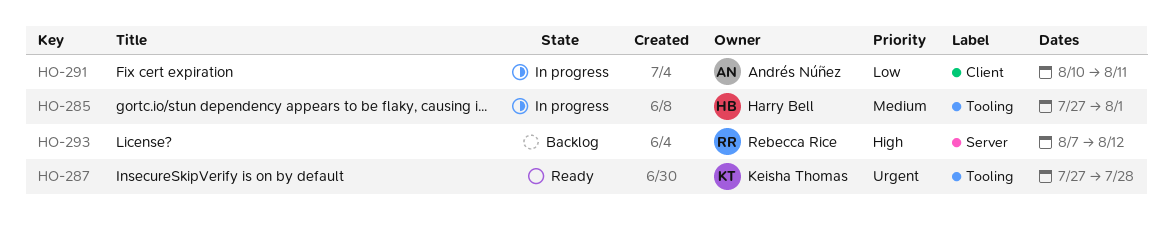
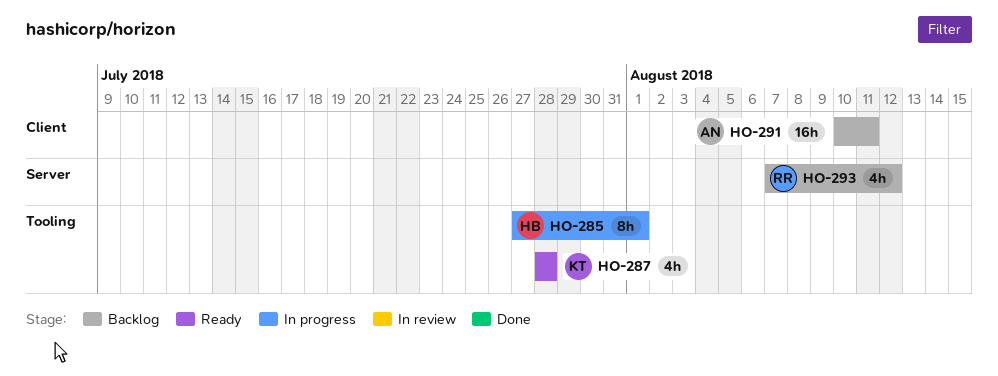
HO-287, start: Jul 27 -> Jul 28
HO-291, status: In progress -> Backlog

